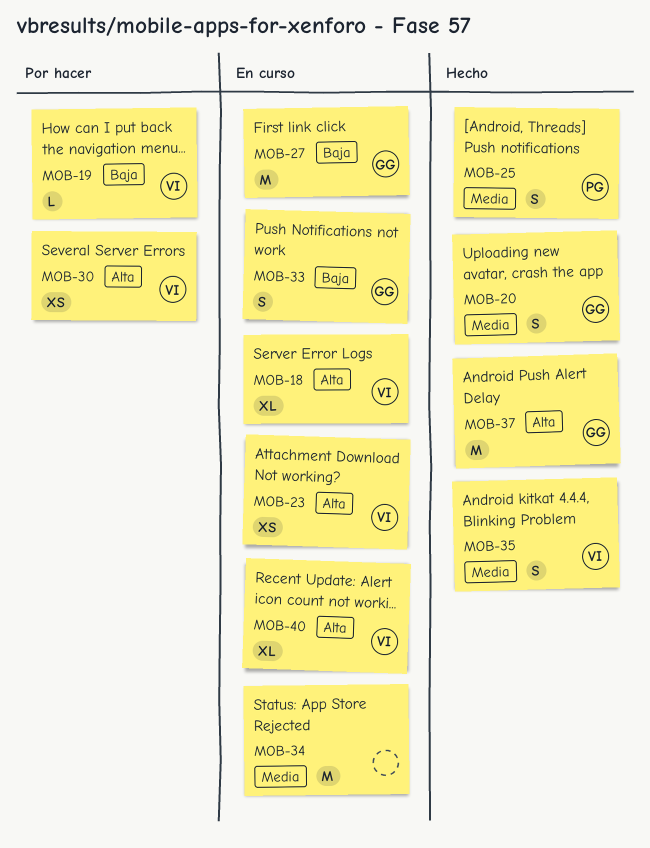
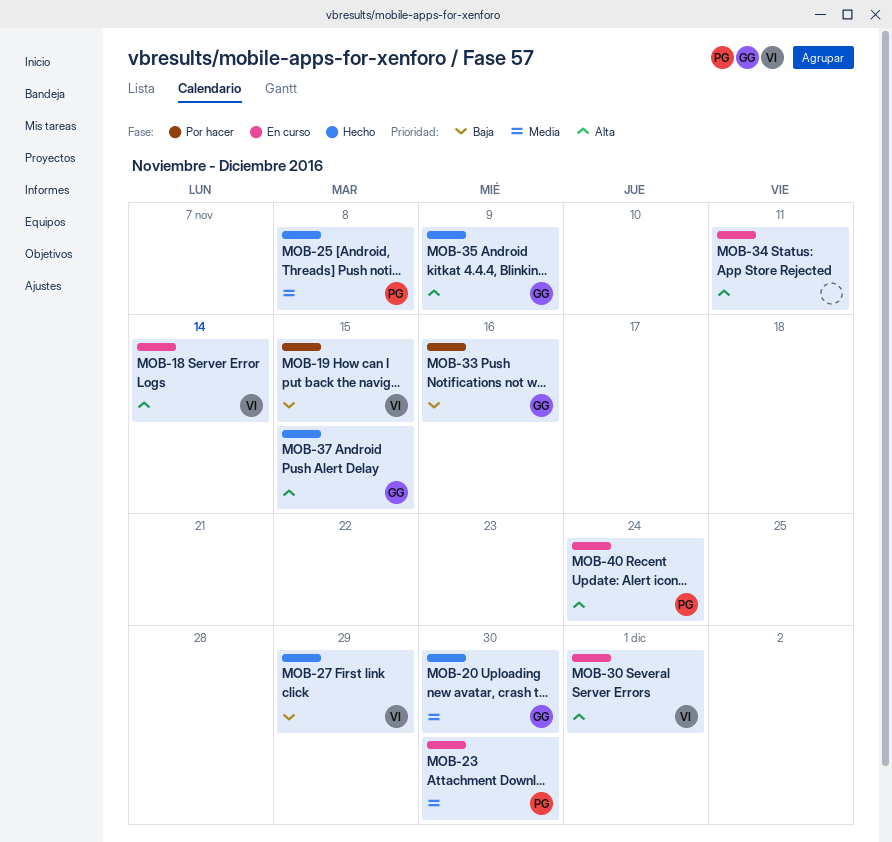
MOB-23, owner: VI -> PG
MOB-23, priority: Alta -> Media
MOB-27, status: En curso -> Hecho
MOB-27, owner: GG -> VI
MOB-30, status: Por hacer -> En curso
MOB-33, status: En curso -> Por hacer
MOB-34, priority: Media -> Alta
MOB-35, owner: VI -> GG
MOB-35, priority: Media -> Alta
MOB-40, owner: VI -> PG

